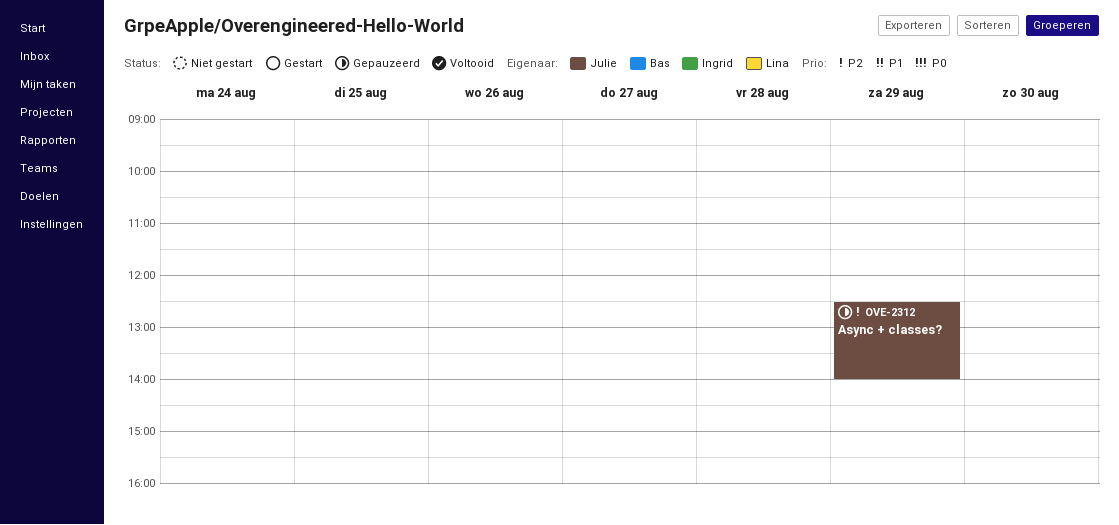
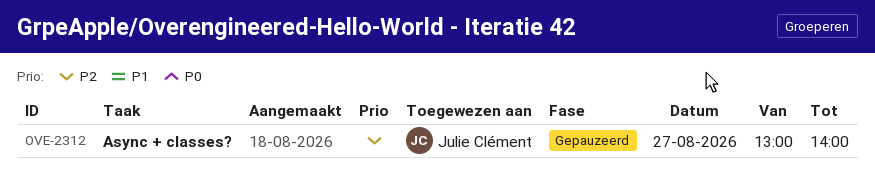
OVE-2312, day: Aug 29 -> Aug 27
OVE-2312, begins: 12:30 -> 13:00

